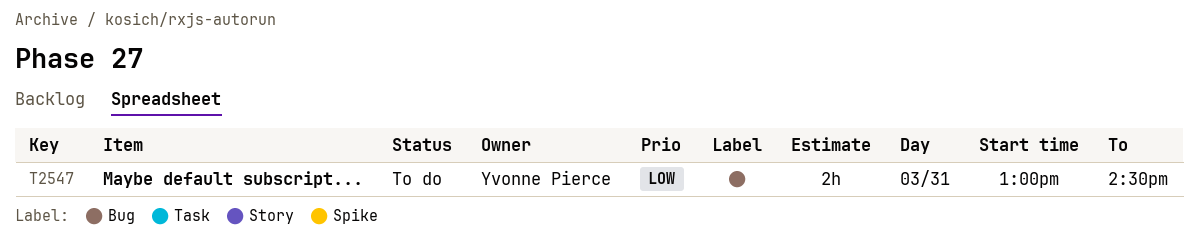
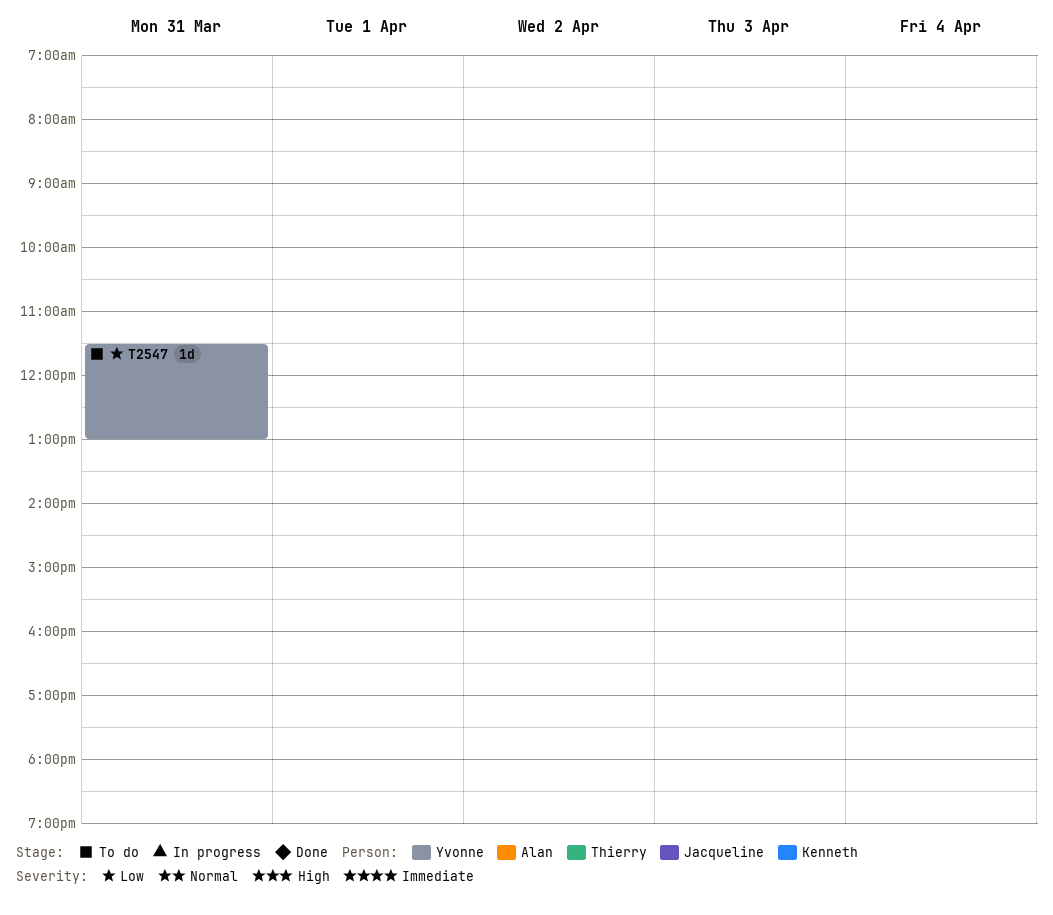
T2547, estimate: 2h -> 1d
T2547, begins: 13:00 -> 11:30
T2547, ends: 14:30 -> 13:00

